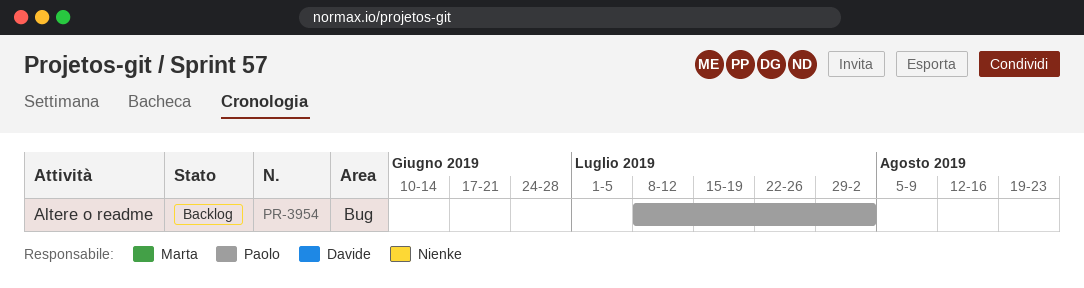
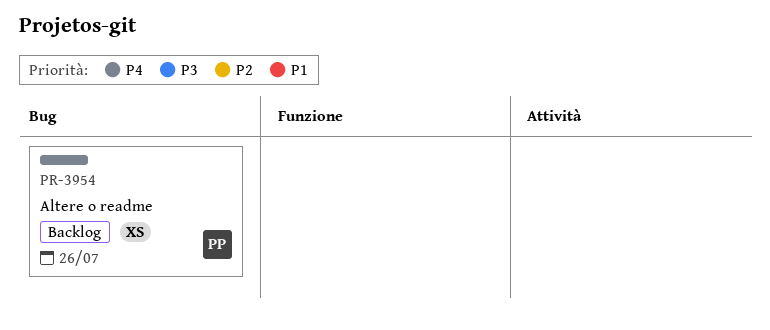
PR-3954, due: Aug 2 -> Jul 26

